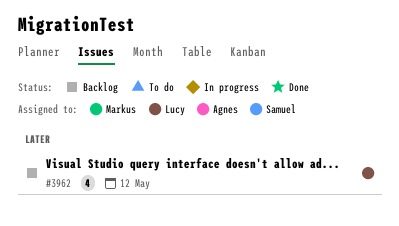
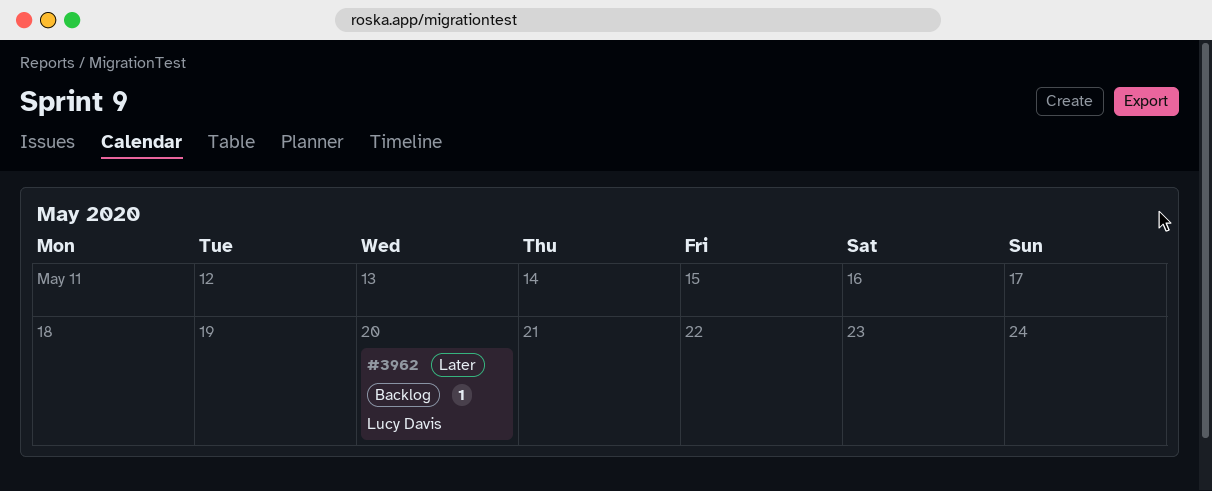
#3962, estimate: 4 -> 1
#3962, due: May 12 -> May 20

